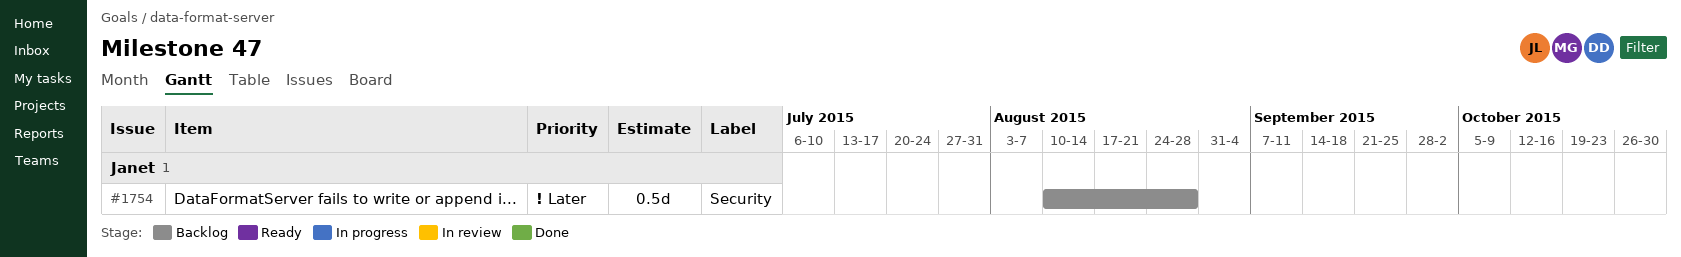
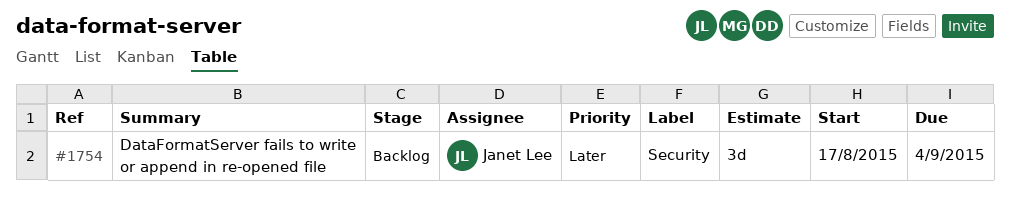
#1754, estimate: 0.5d -> 3d
#1754, start: Aug 10 -> Aug 17
#1754, due: Aug 28 -> Sep 4

